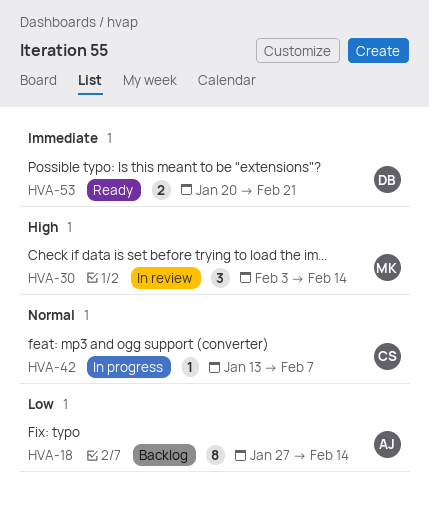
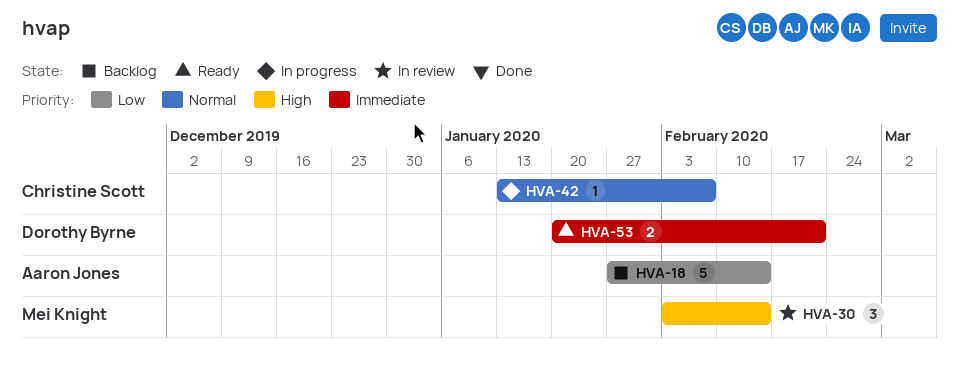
HVA-18, estimate: 8 -> 5

